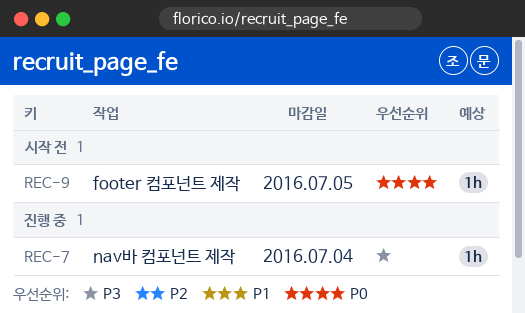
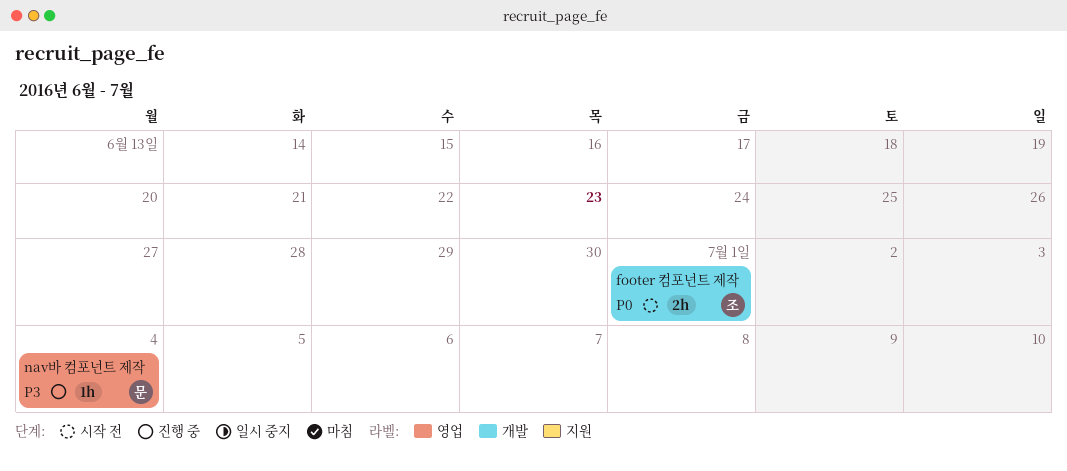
footer 컴포넌트 제작, estimate: 1h -> 2h
footer 컴포넌트 제작, due: Jul 5 -> Jul 1

